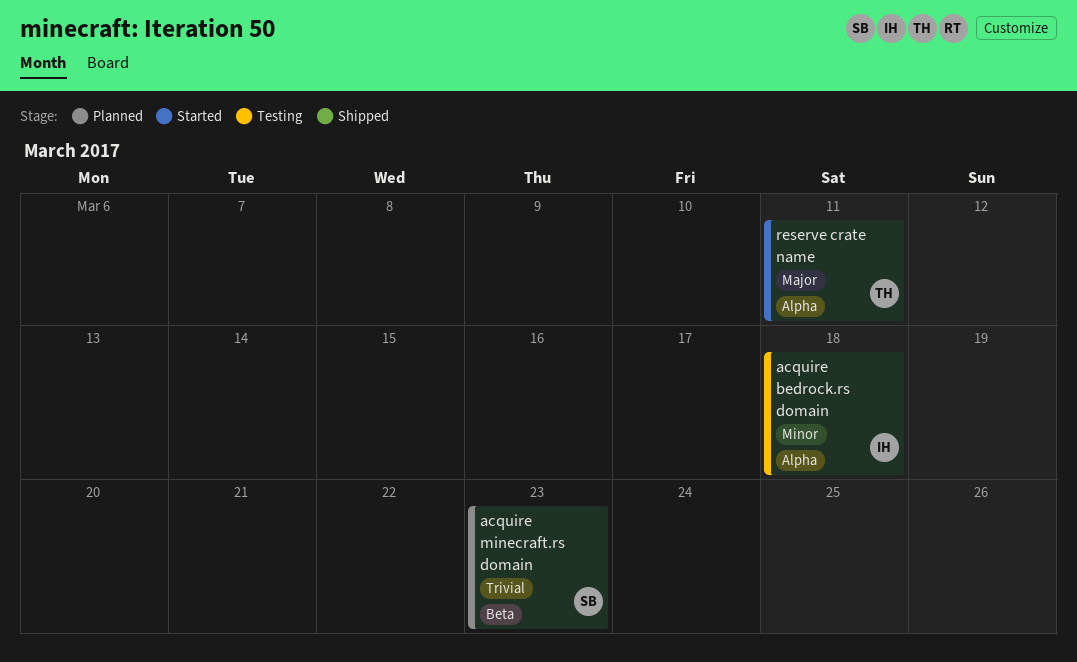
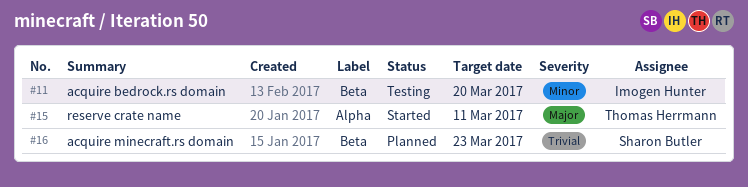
acquire bedrock.rs domain, label: Alpha -> Beta
acquire bedrock.rs domain, due: Mar 18 -> Mar 20

